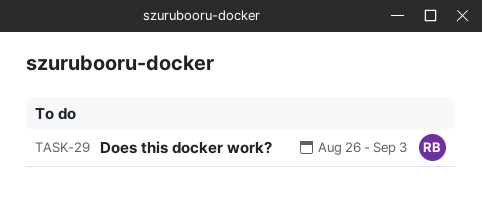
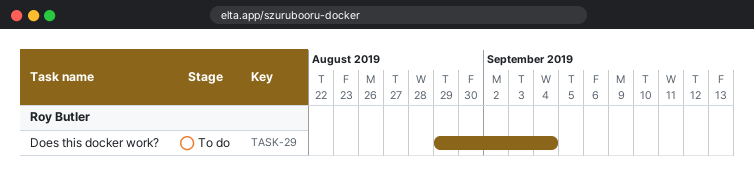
TASK-29, start: Aug 26 -> Aug 29
TASK-29, due: Sep 3 -> Sep 4

